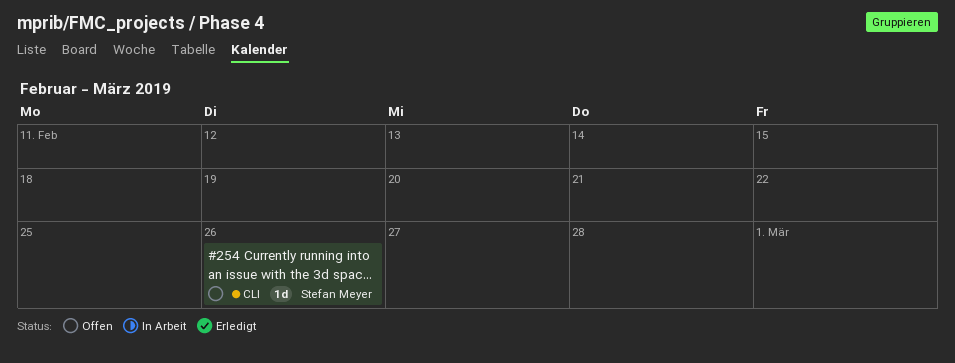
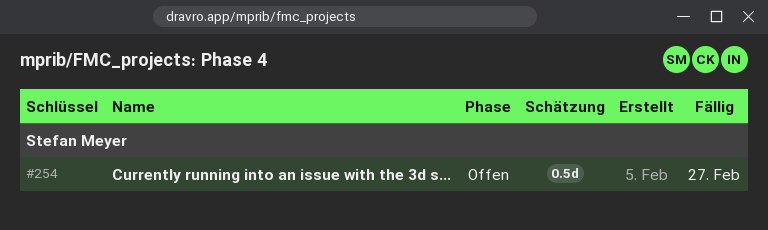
#254, estimate: 1d -> 0.5d
#254, due: Feb 26 -> Feb 27

